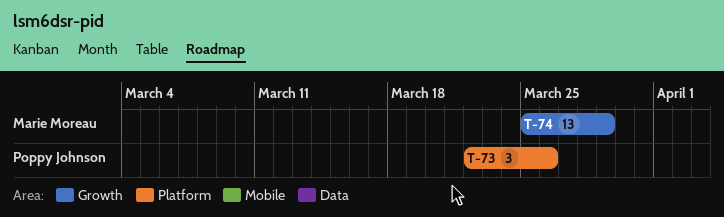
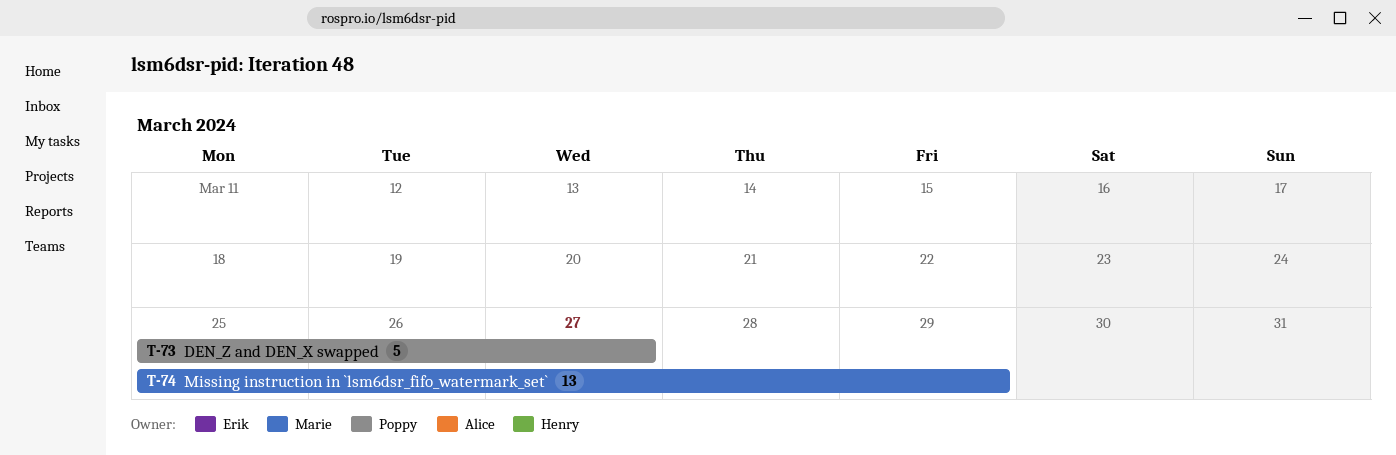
T-73, estimate: 3 -> 5
T-73, start: Mar 22 -> Mar 25
T-73, due: Mar 26 -> Mar 27

